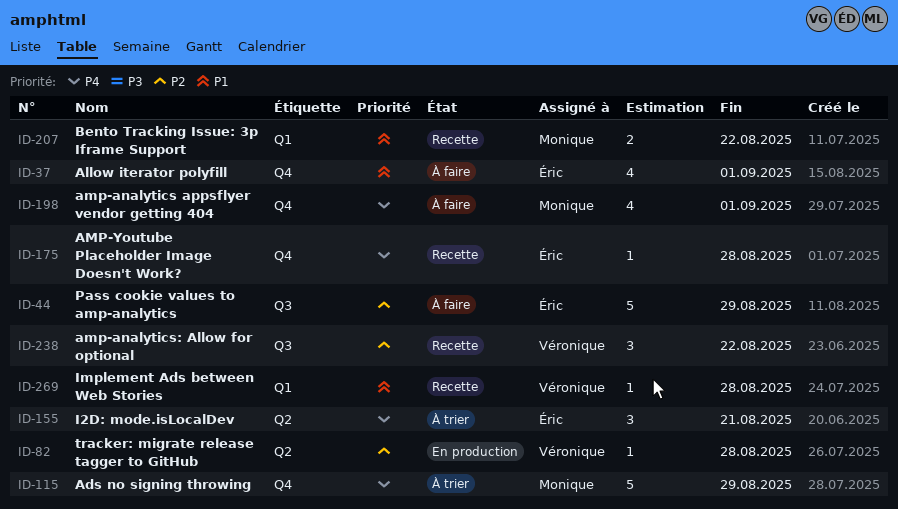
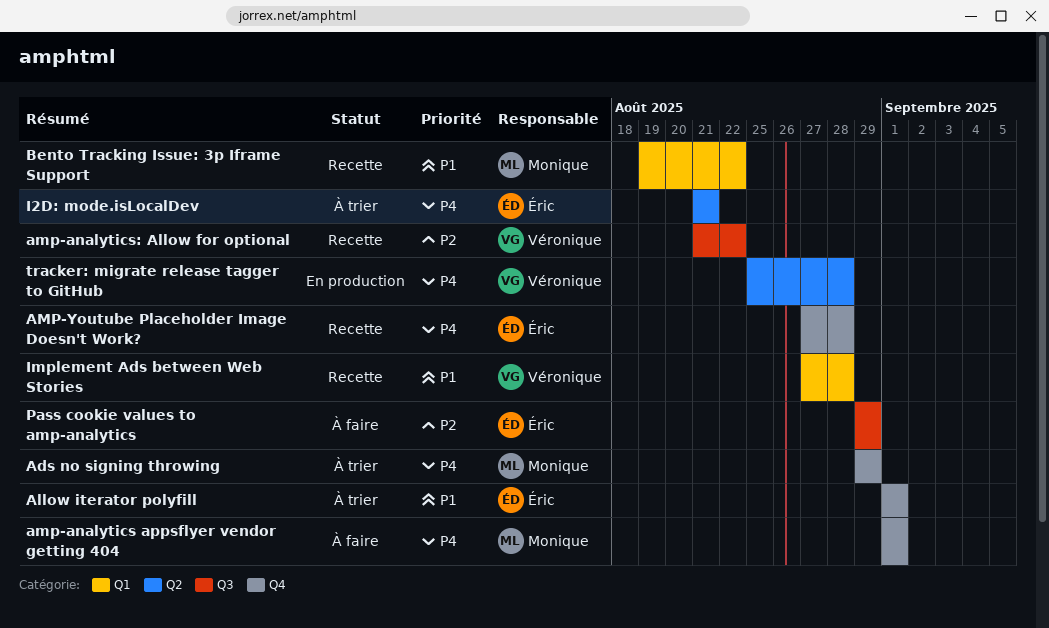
Allow iterator polyfill, status: À faire -> À trier
tracker: migrate release tagger to GitHub, priority: P2 -> P4

